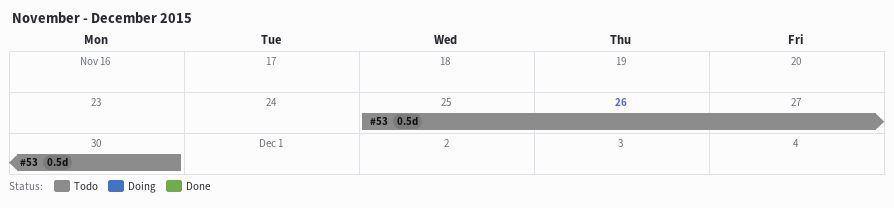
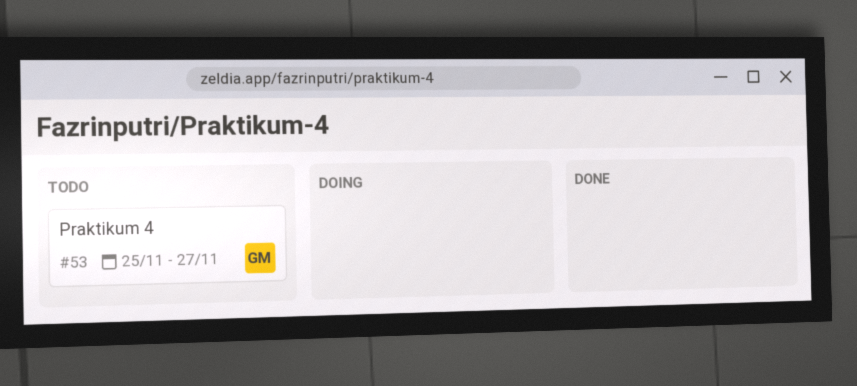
#53, due: Nov 30 -> Nov 27

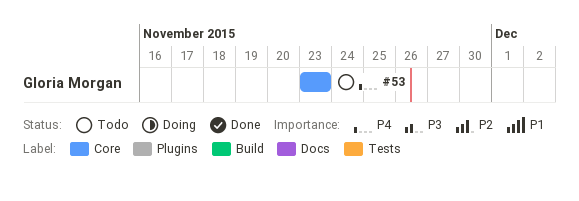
#53, start: Nov 25 -> Nov 23
#53, due: Nov 27 -> Nov 23

